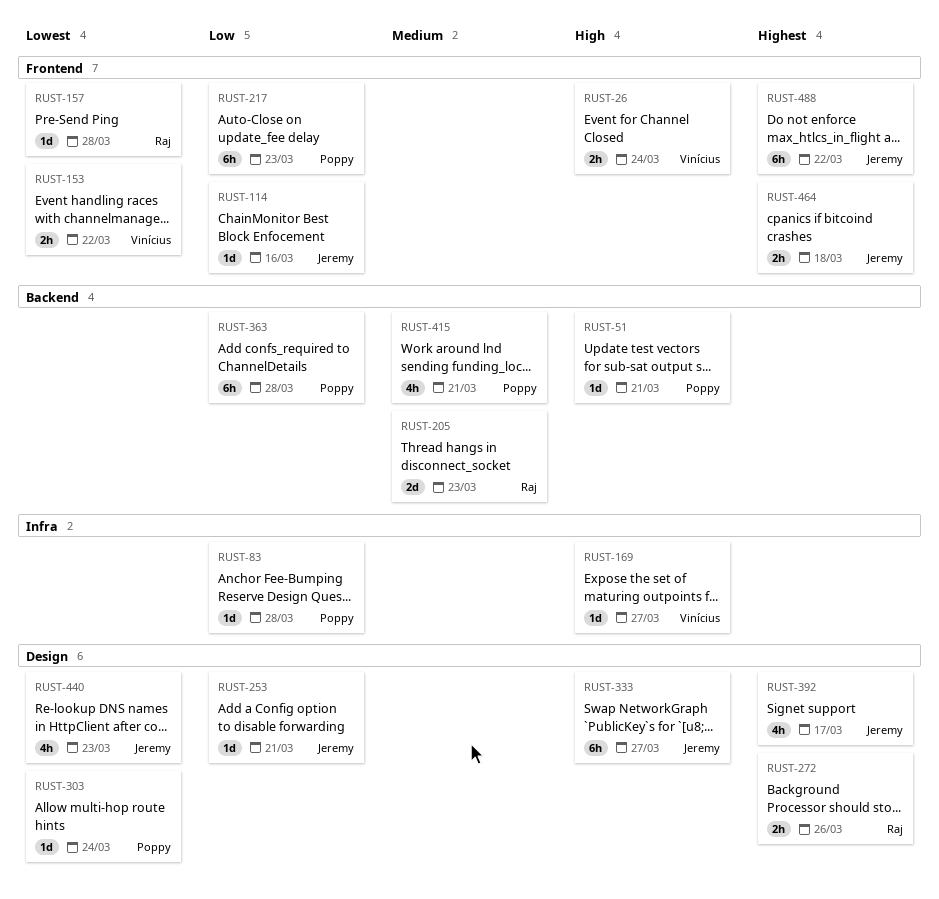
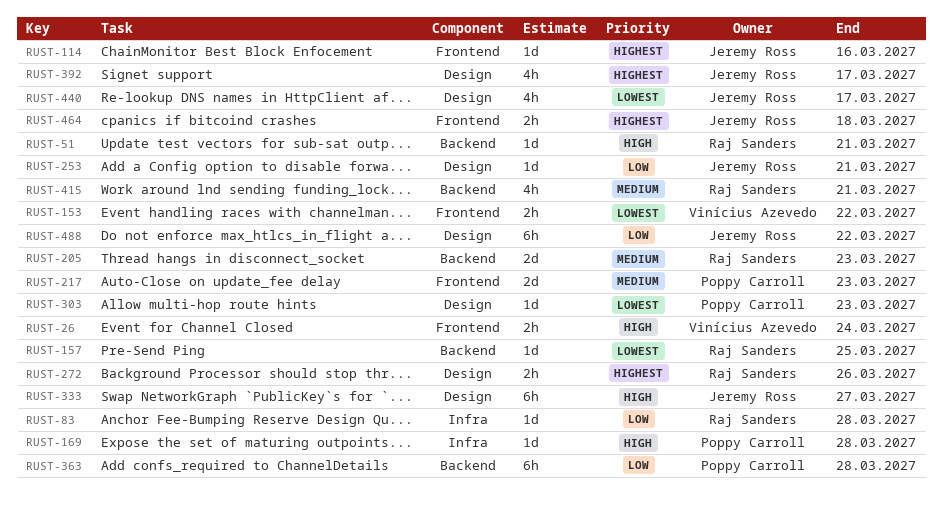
RUST-51, owner: Poppy Carroll -> Raj Sanders
RUST-83, owner: Poppy Carroll -> Raj Sanders
RUST-114, priority: Low -> Highest
RUST-157, label: Frontend -> Backend
RUST-157, due: Mar 28 -> Mar 25
RUST-169, owner: Vinícius Azevedo -> Poppy Carroll
RUST-169, due: Mar 27 -> Mar 28
RUST-217, priority: Low -> Medium
RUST-217, estimate: 6h -> 2d
RUST-303, due: Mar 24 -> Mar 23
RUST-415, owner: Poppy Carroll -> Raj Sanders
RUST-440, due: Mar 23 -> Mar 17
RUST-488, priority: Highest -> Low
RUST-488, label: Frontend -> Design

